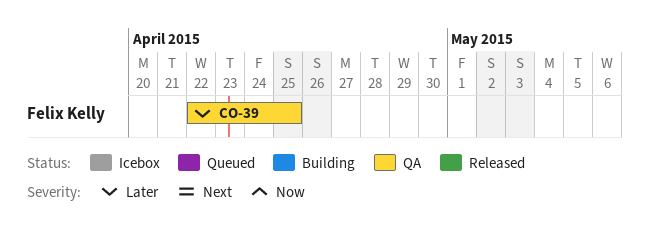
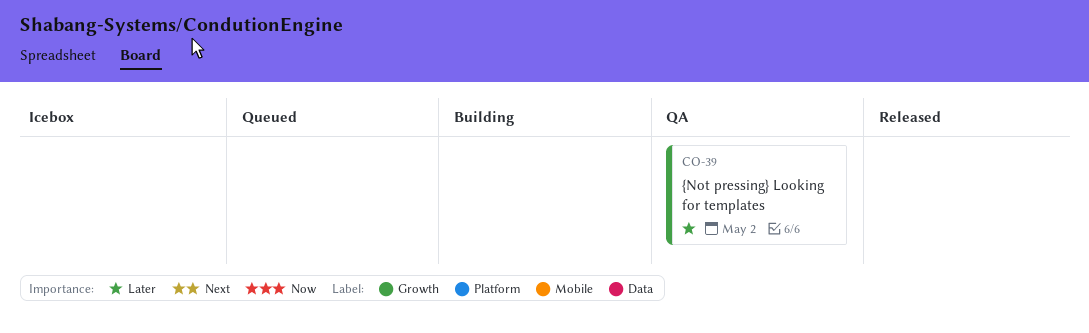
CO-39, due: Apr 25 -> May 2

